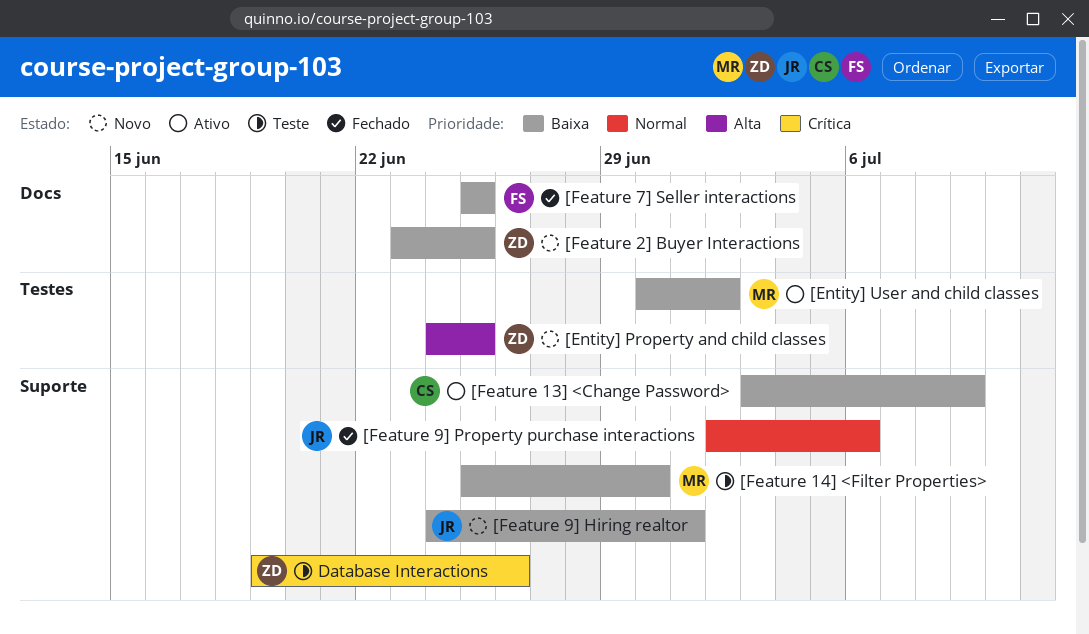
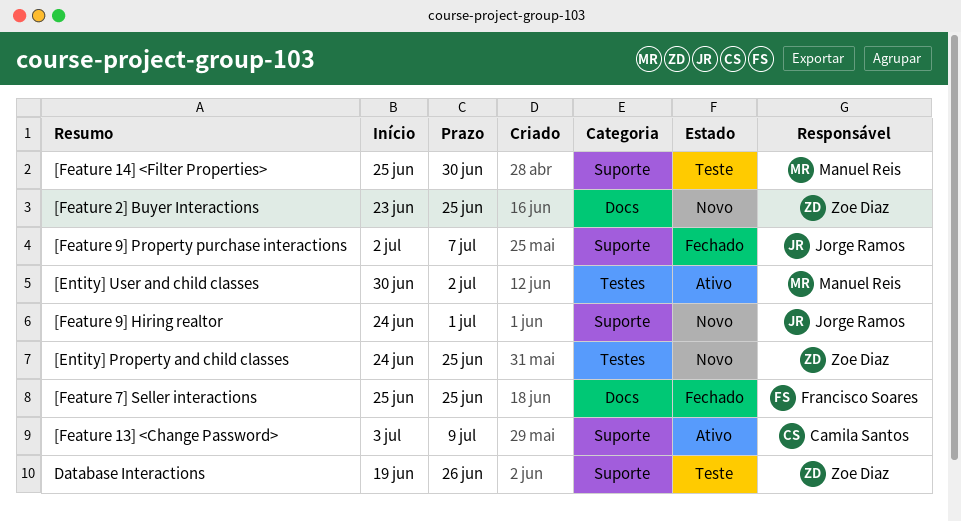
[Feature 9] Property purchase interactions, due: Jul 6 -> Jul 7

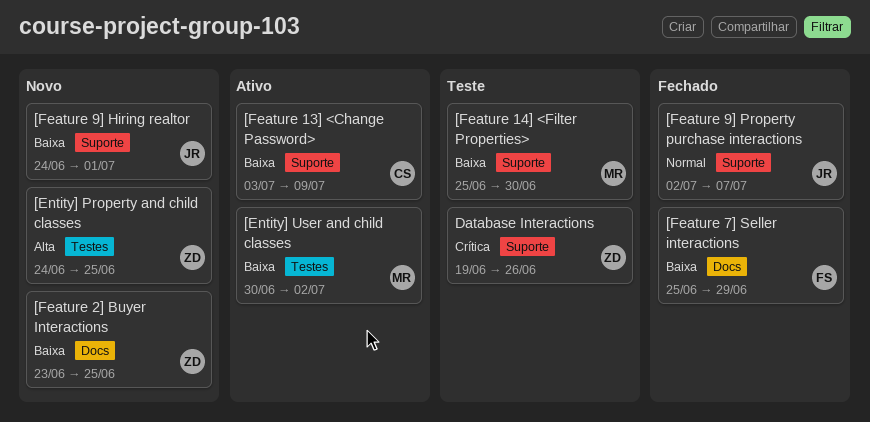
[Feature 7] Seller interactions, due: Jun 25 -> Jun 29

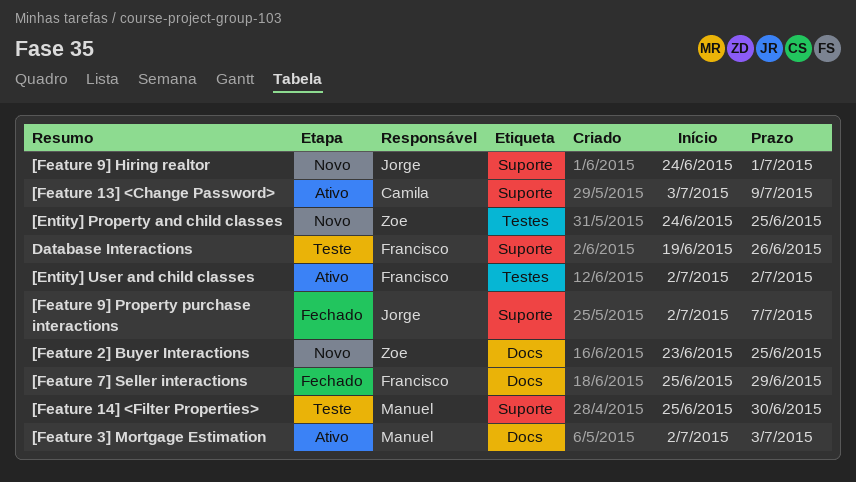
[Entity] User and child classes, owner: Manuel -> Francisco
[Entity] User and child classes, start: Jun 30 -> Jul 2
[Feature 3] Mortgage Estimation: none -> present
Database Interactions, owner: Zoe -> Francisco

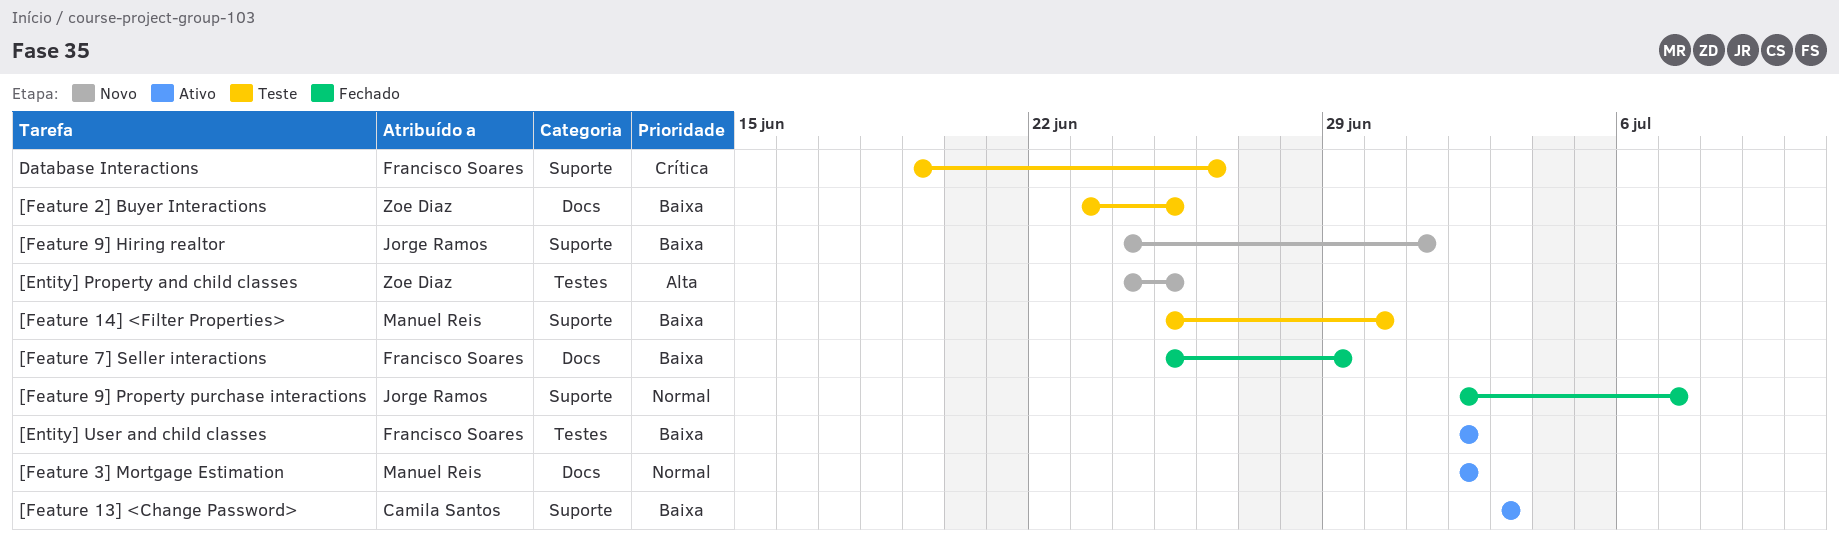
[Feature 13] <Change Password>, due: Jul 9 -> Jul 3
[Feature 2] Buyer Interactions, status: Novo -> Teste
[Feature 3] Mortgage Estimation, due: Jul 3 -> Jul 2

